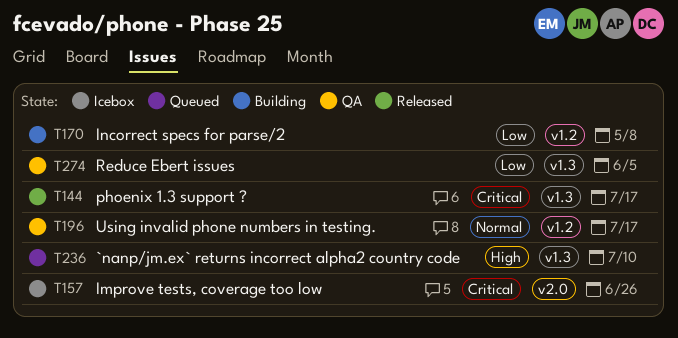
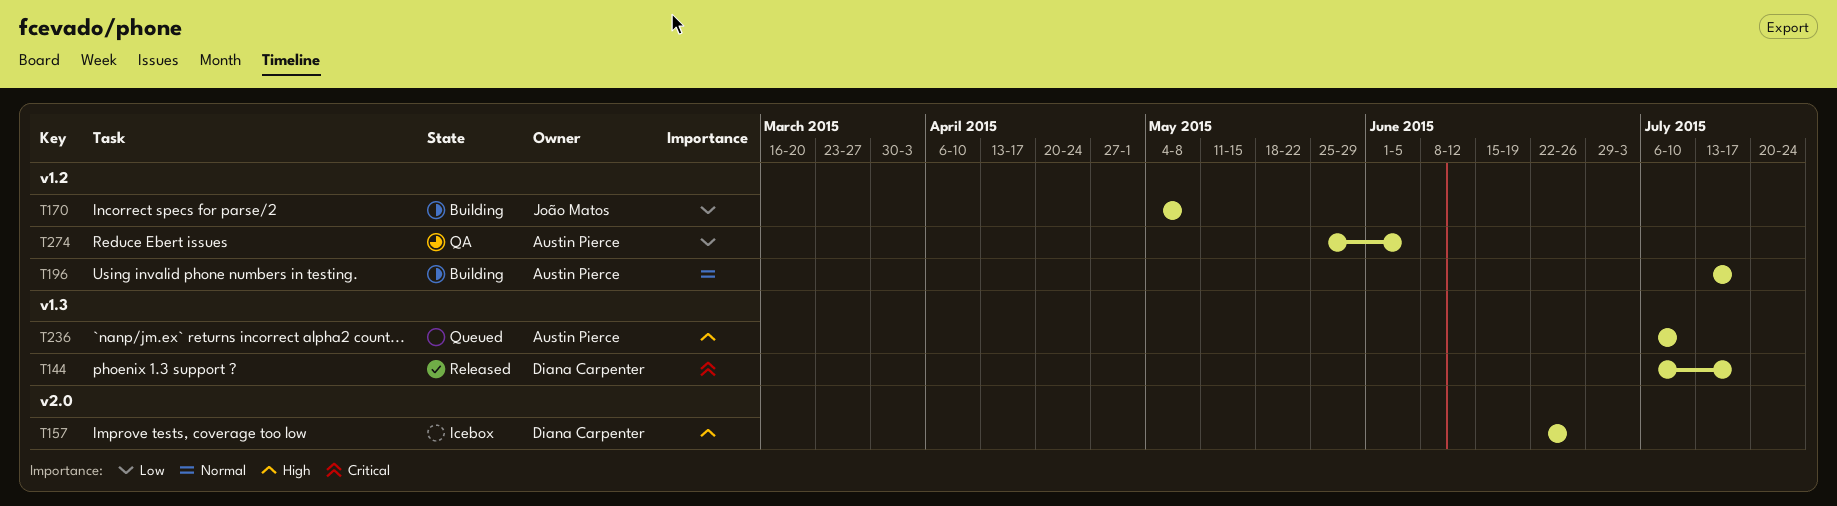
T157, priority: Critical -> High
T196, status: QA -> Building
T274, label: v1.3 -> v1.2

